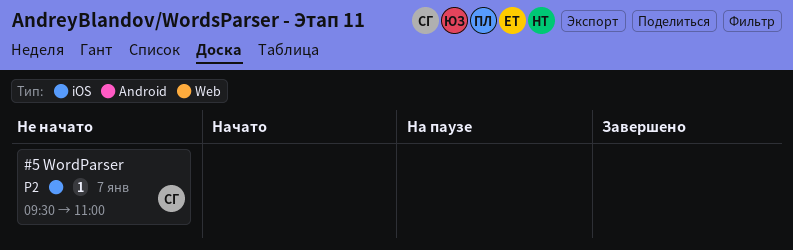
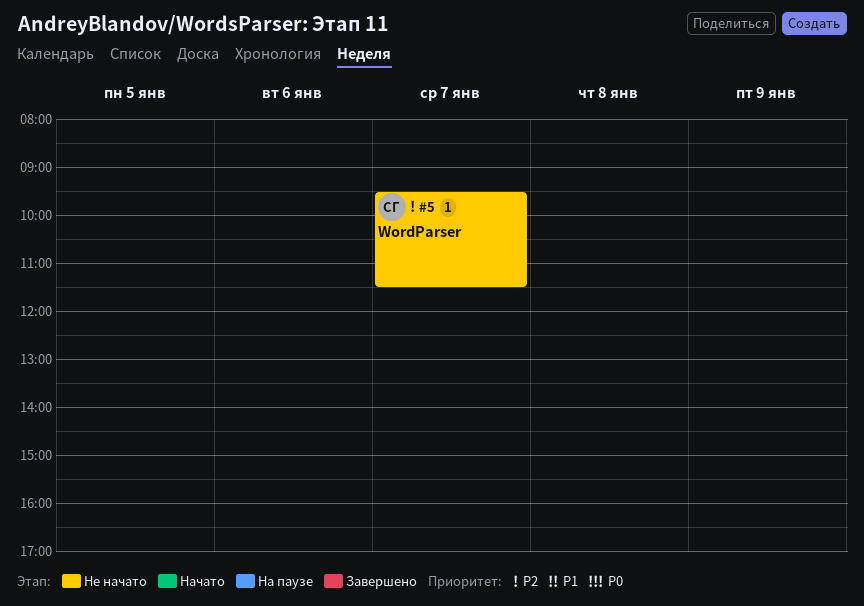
#5, ends: 11:00 -> 11:30

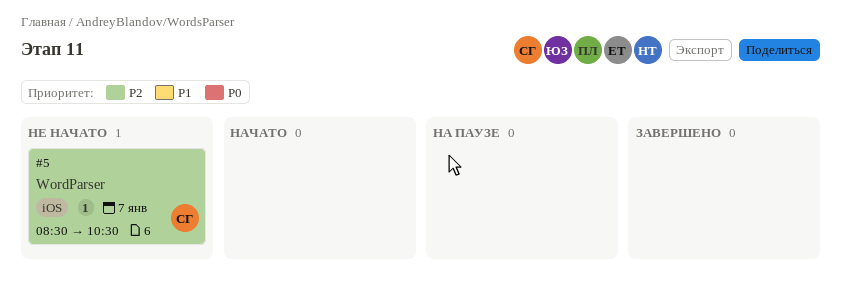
#5, begins: 09:30 -> 08:30
#5, ends: 11:30 -> 10:30

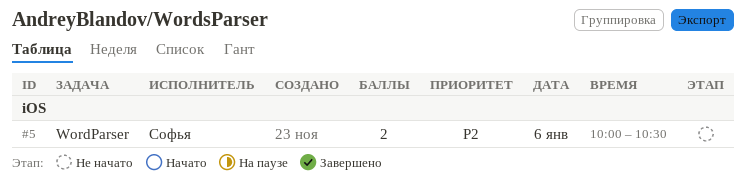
#5, estimate: 1 -> 2
#5, day: Jan 7 -> Jan 6
#5, begins: 08:30 -> 10:00

